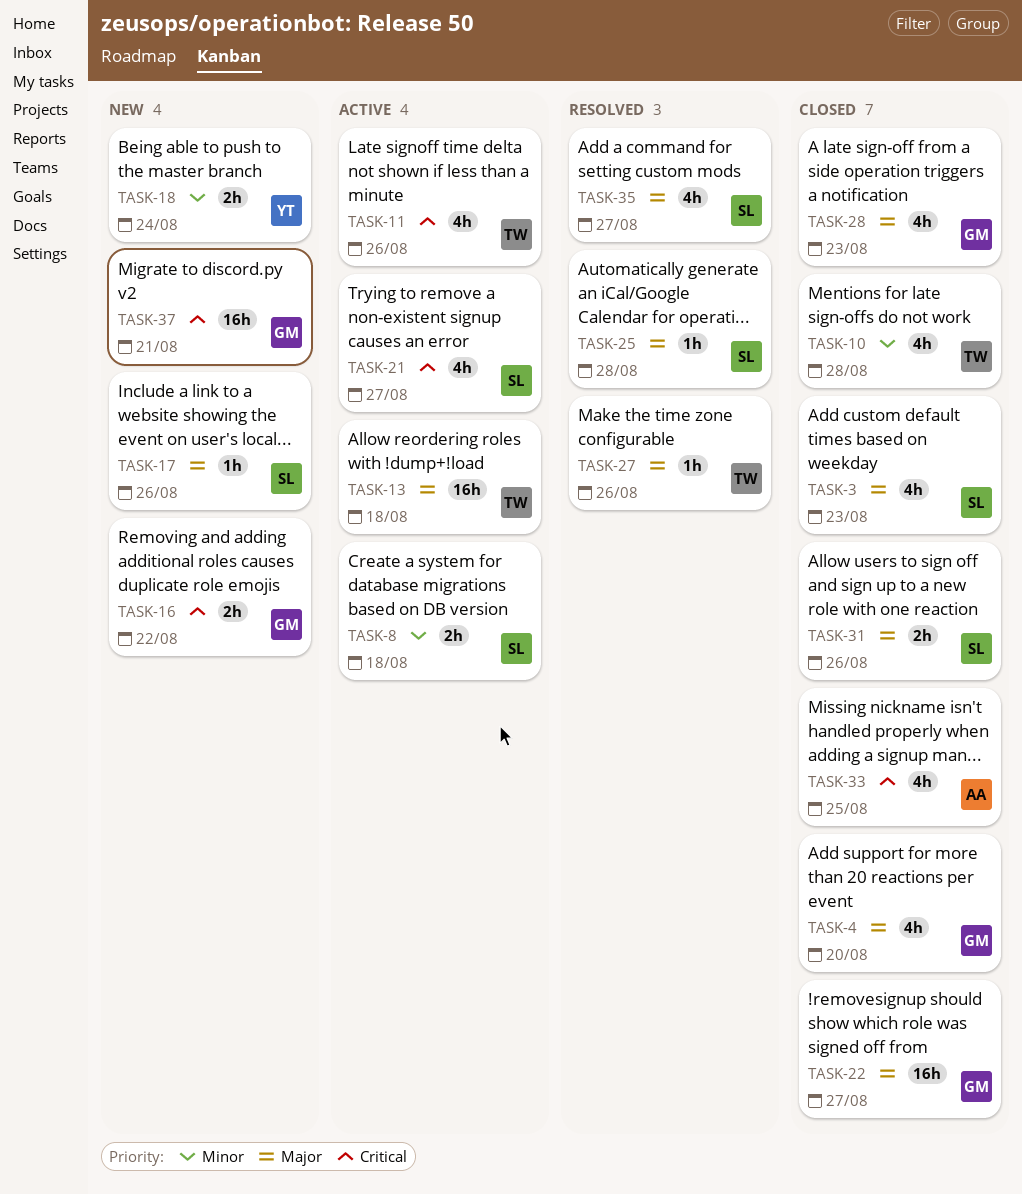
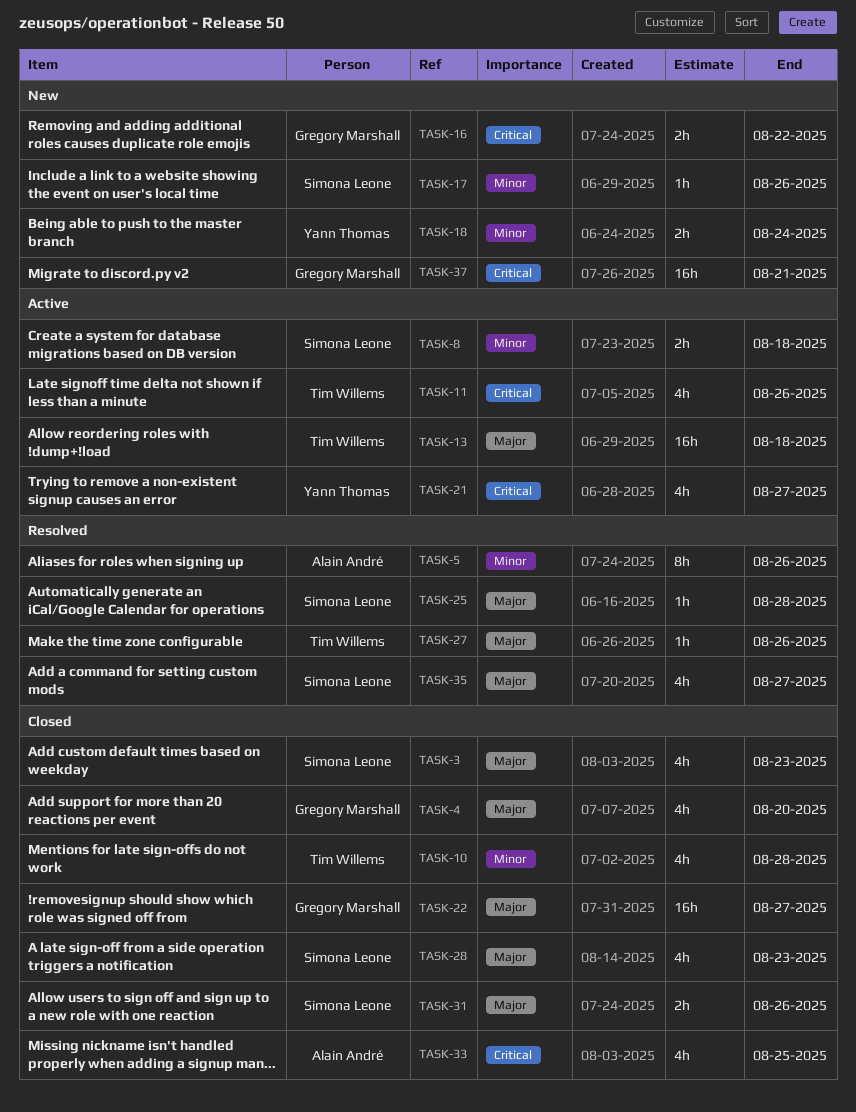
TASK-5: none -> present
TASK-17, priority: Major -> Minor
TASK-21, owner: Simona Leone -> Yann Thomas
TASK-28, owner: Gregory Marshall -> Simona Leone

